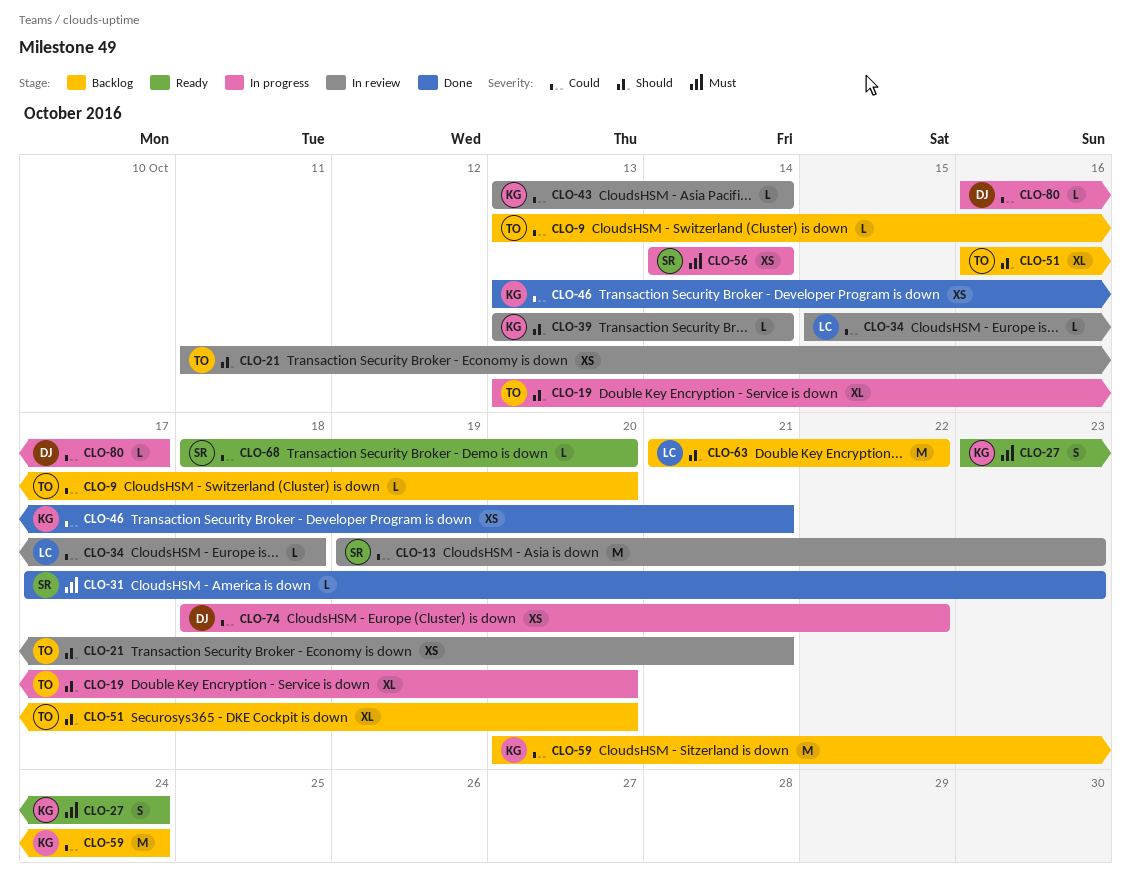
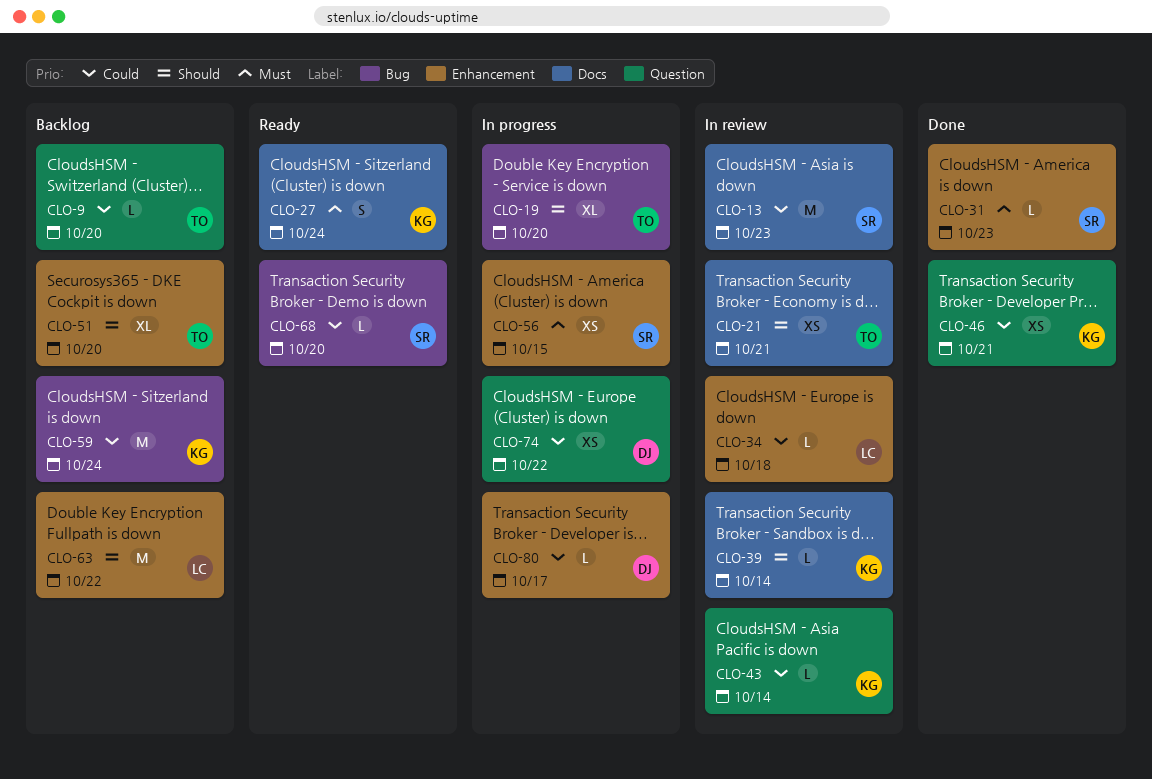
CLO-56, due: Oct 14 -> Oct 15

